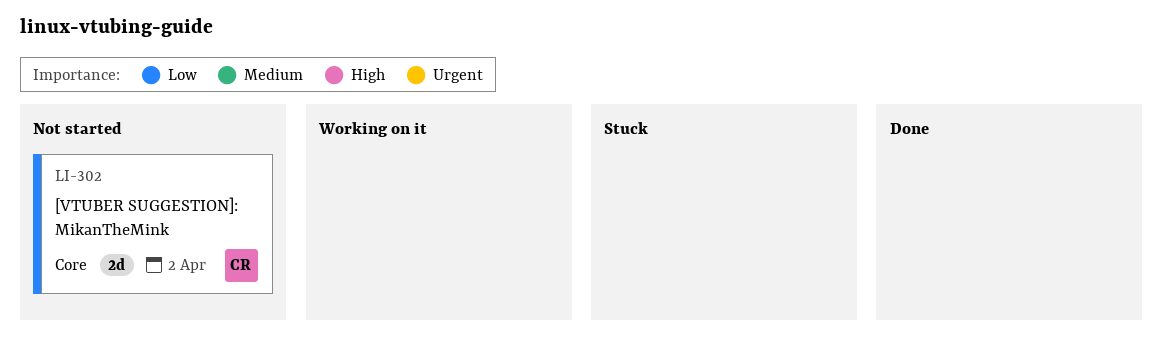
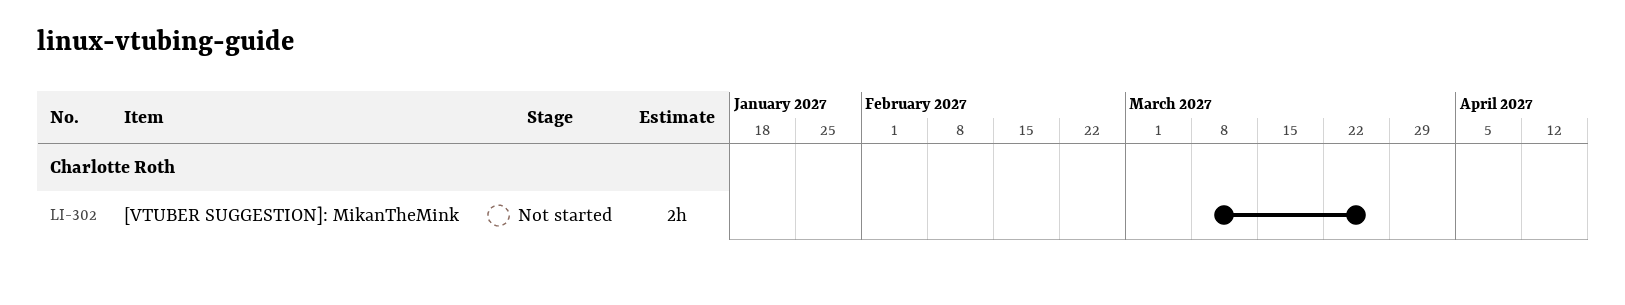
LI-302, estimate: 2d -> 2h
LI-302, due: Apr 2 -> Mar 26

